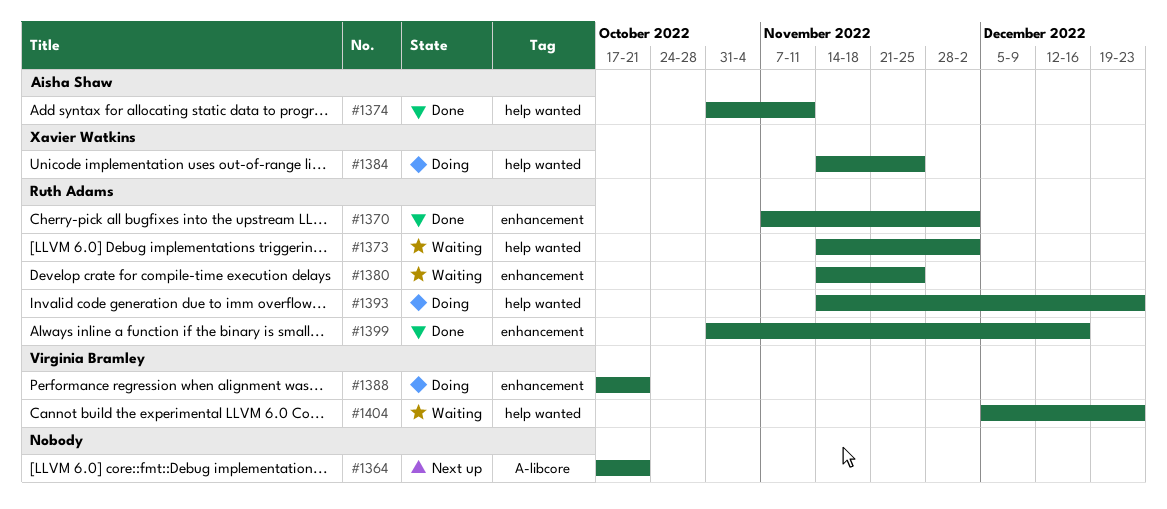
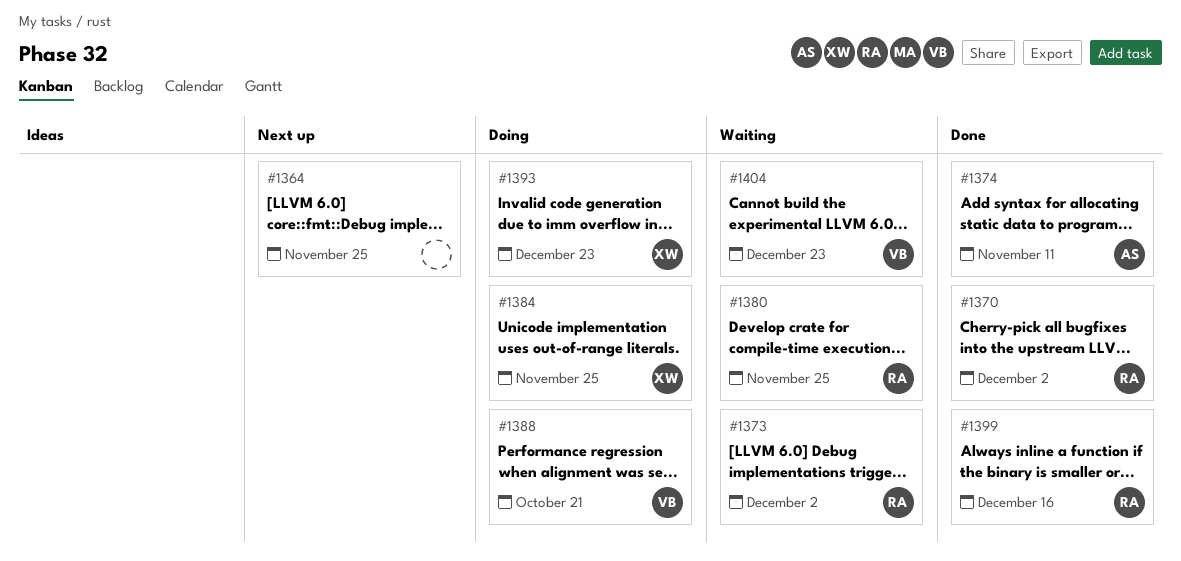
#1364, due: Oct 21 -> Nov 25
#1393, owner: Ruth Adams -> Xavier Watkins

